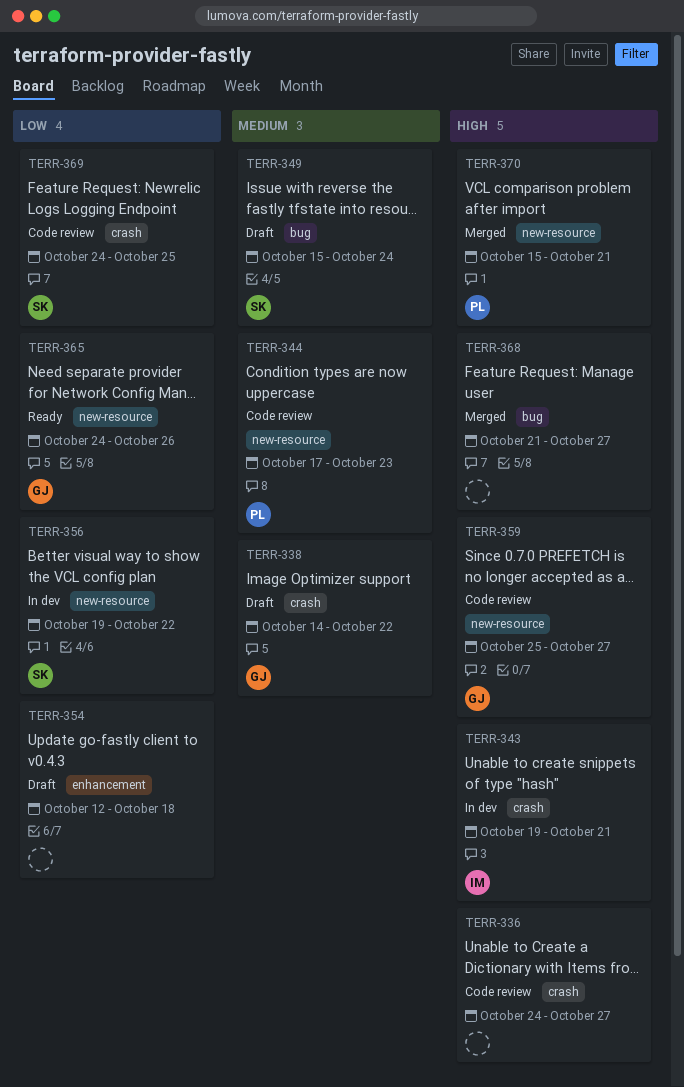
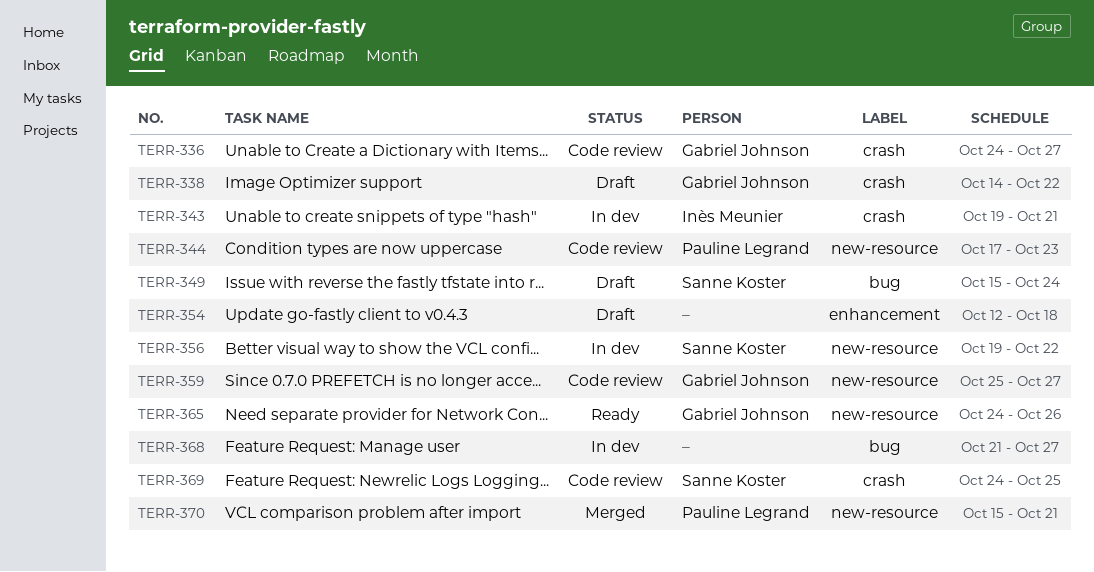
TERR-336, owner: none -> Gabriel Johnson
TERR-368, status: Merged -> In dev

